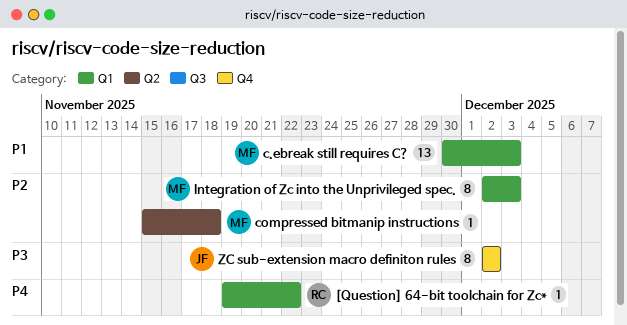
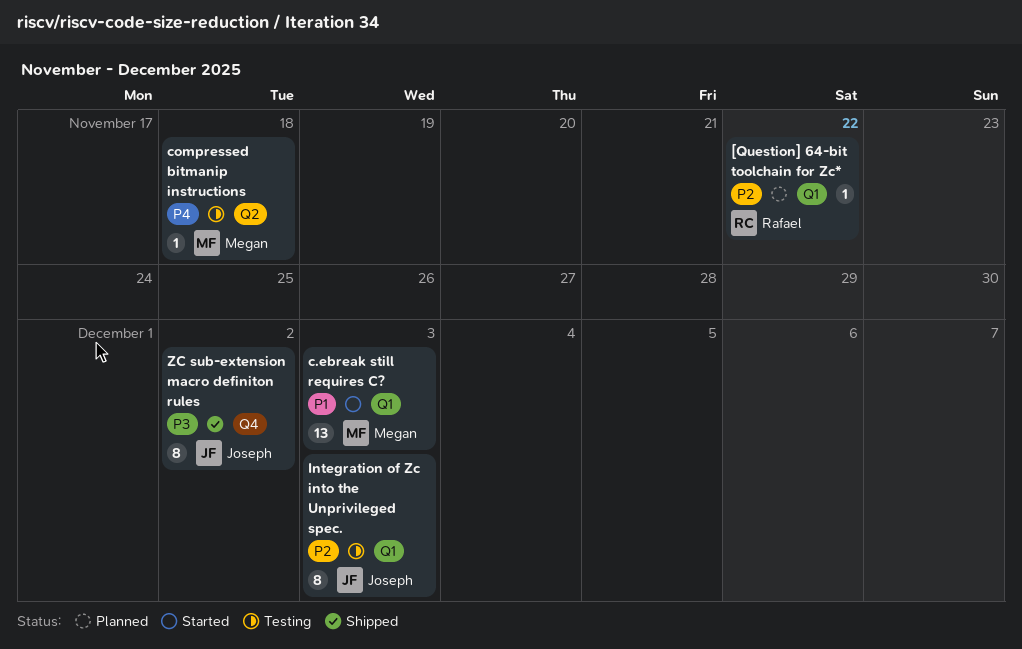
[Question] 64-bit toolchain for Zc*, priority: P4 -> P2
compressed bitmanip instructions, priority: P2 -> P4
Integration of Zc into the Unprivileged spec., owner: Megan -> Joseph

